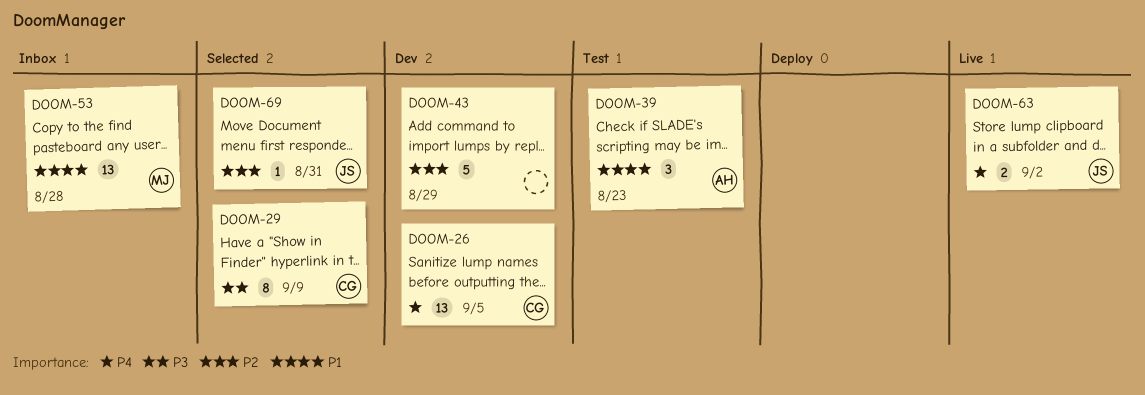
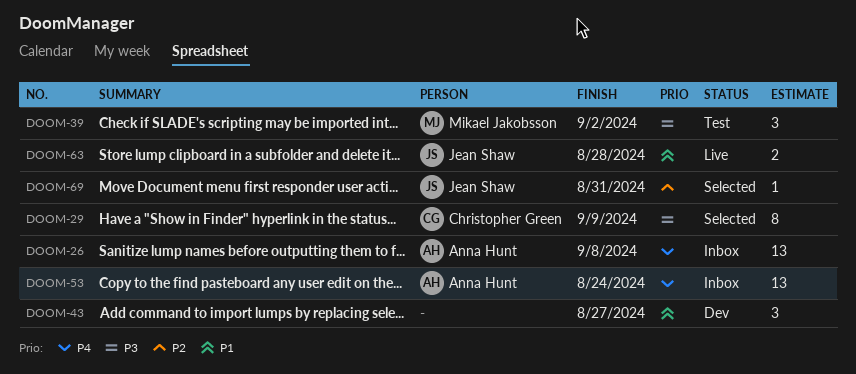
DOOM-26, status: Dev -> Inbox
DOOM-26, owner: Christopher Green -> Anna Hunt
DOOM-26, due: Sep 5 -> Sep 8
DOOM-39, owner: Anna Hunt -> Mikael Jakobsson
DOOM-39, priority: P1 -> P3
DOOM-39, due: Aug 23 -> Sep 2
DOOM-43, priority: P2 -> P1
DOOM-43, estimate: 5 -> 3
DOOM-43, due: Aug 29 -> Aug 27
DOOM-53, owner: Mikael Jakobsson -> Anna Hunt
DOOM-53, priority: P1 -> P4
DOOM-53, due: Aug 28 -> Aug 24
DOOM-63, priority: P4 -> P1
DOOM-63, due: Sep 2 -> Aug 28

